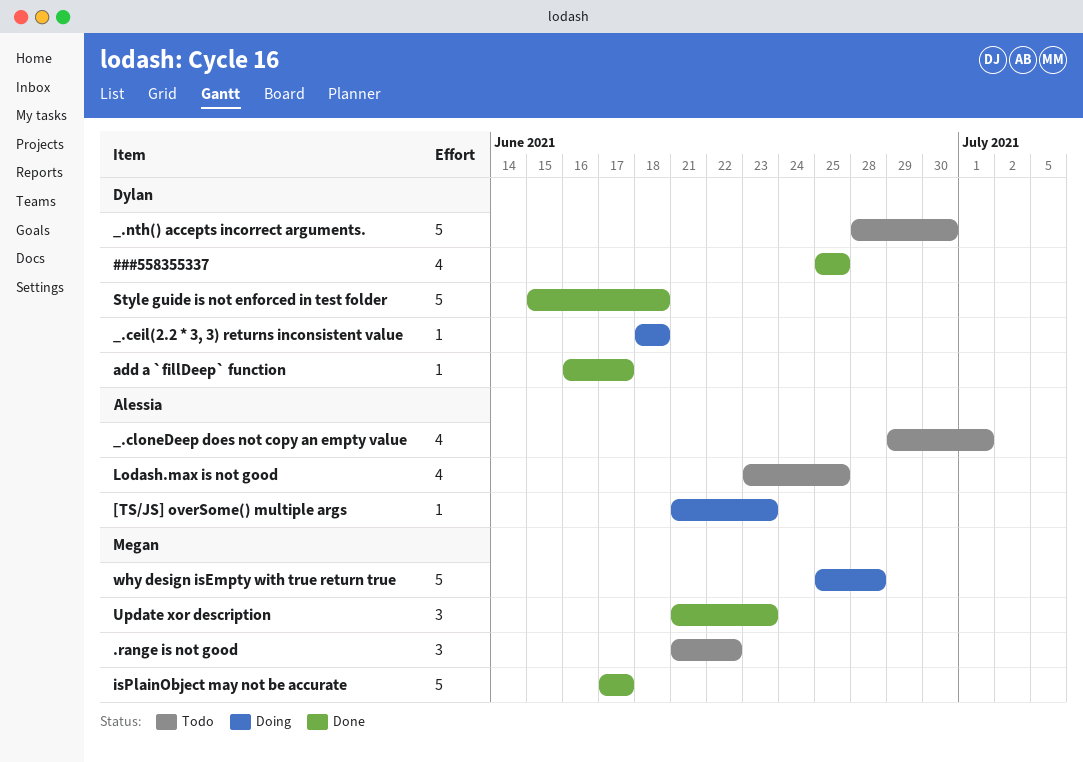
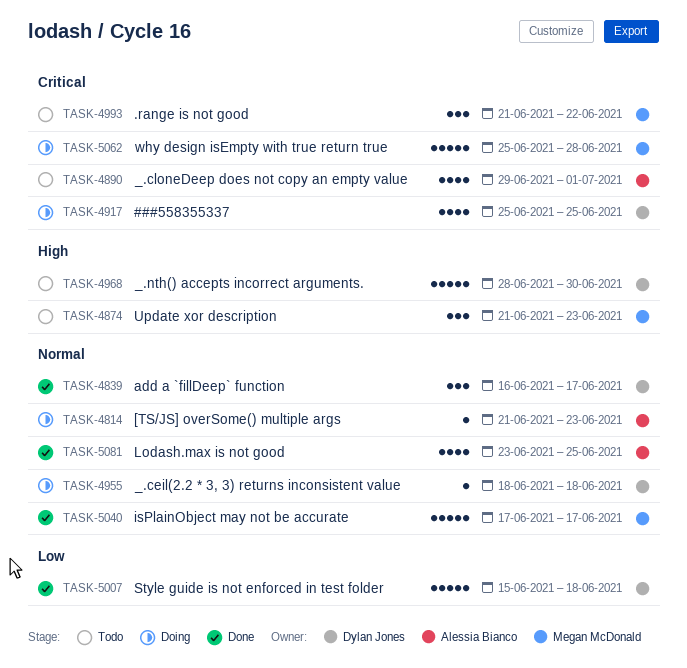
###558355337, status: Done -> Doing
add a `fillDeep` function, estimate: 1 -> 3
Lodash.max is not good, status: Todo -> Done
Update xor description, status: Done -> Todo

